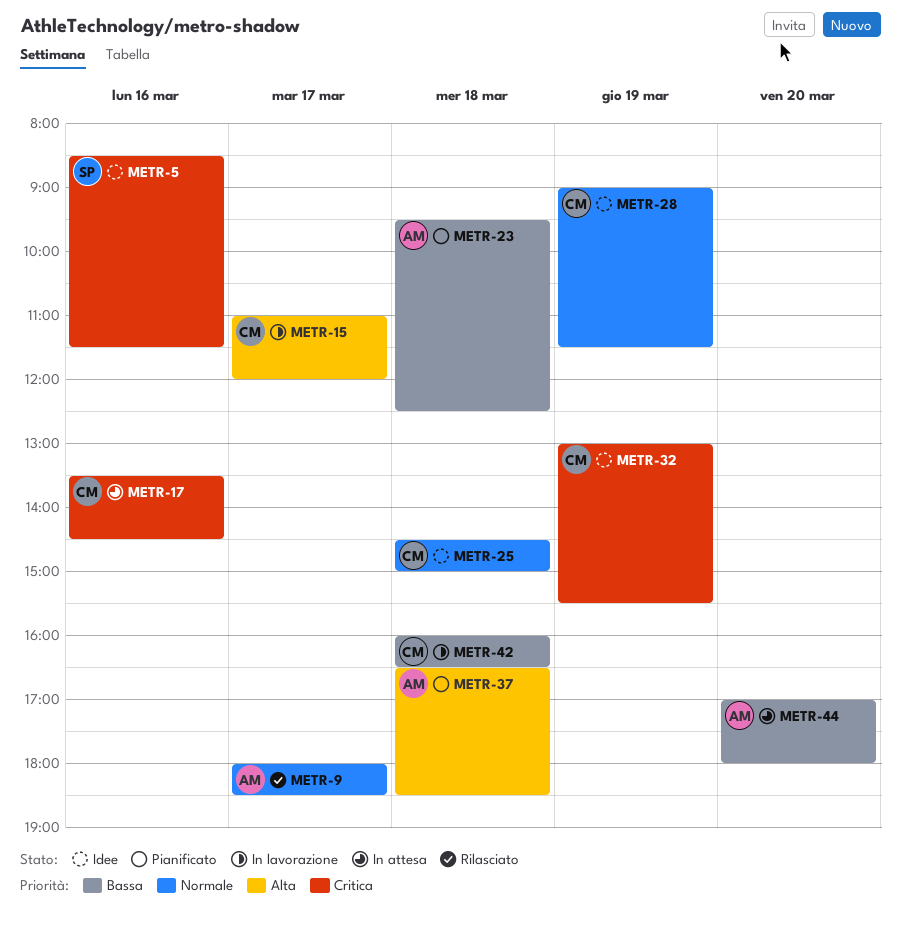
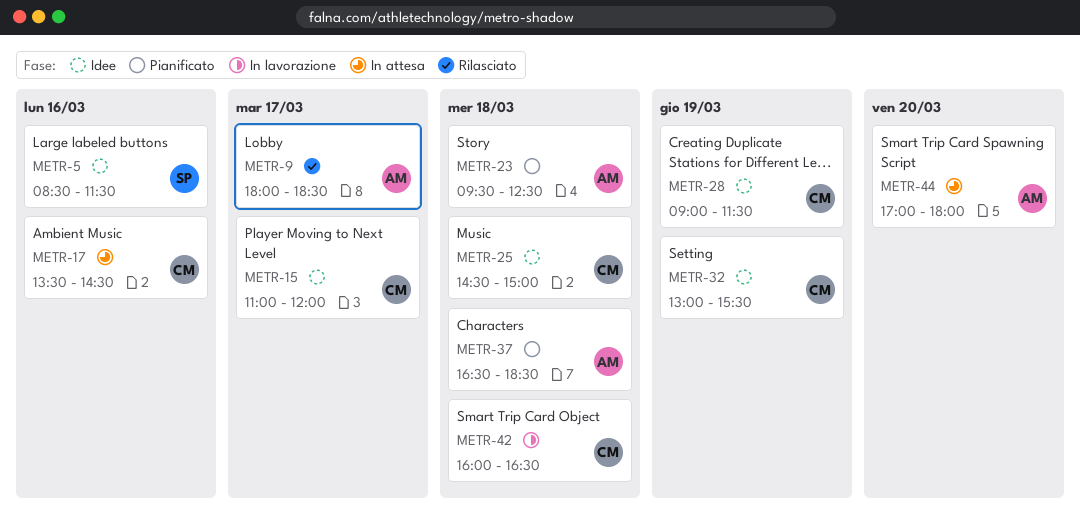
METR-15, status: In lavorazione -> Idee

